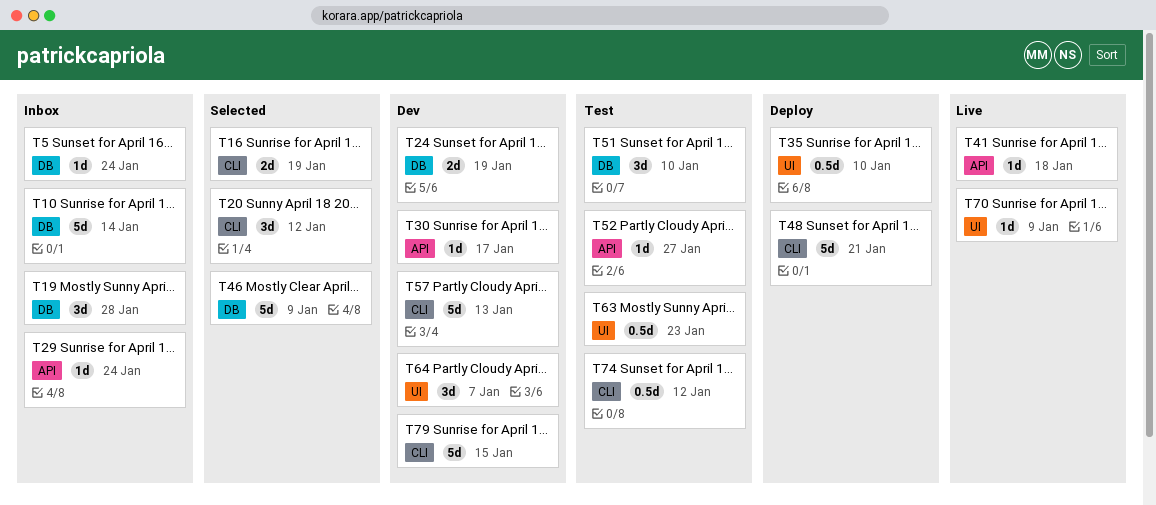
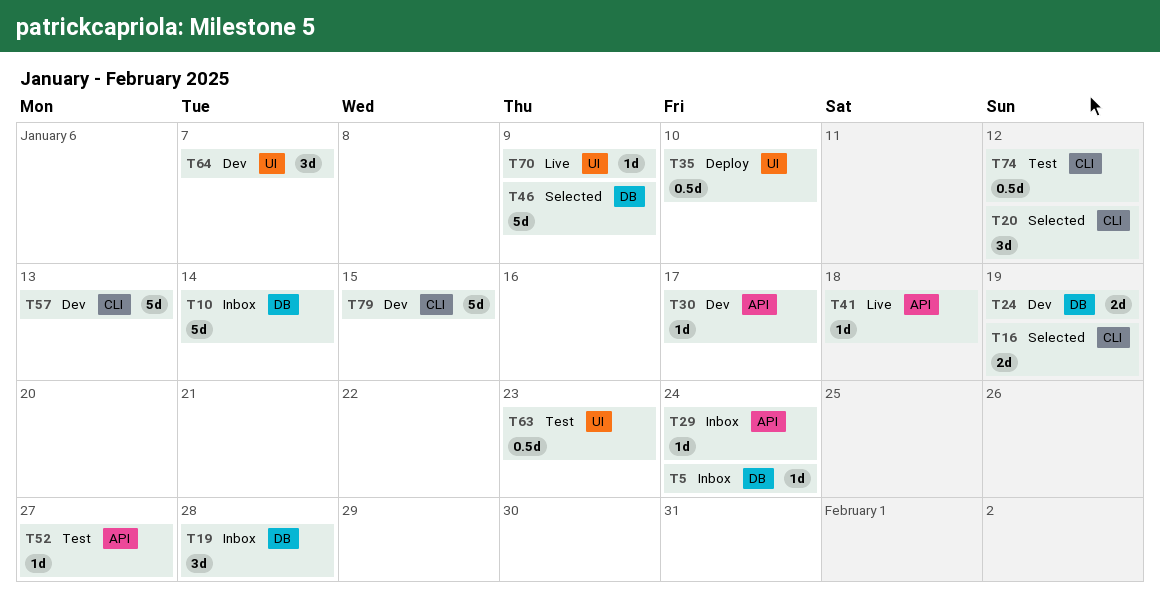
T48: present -> none
T51: present -> none

